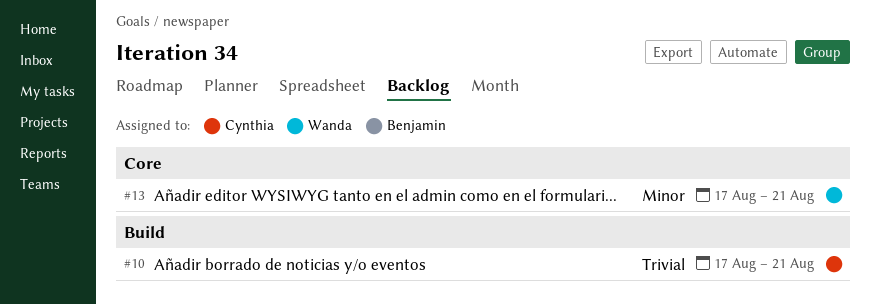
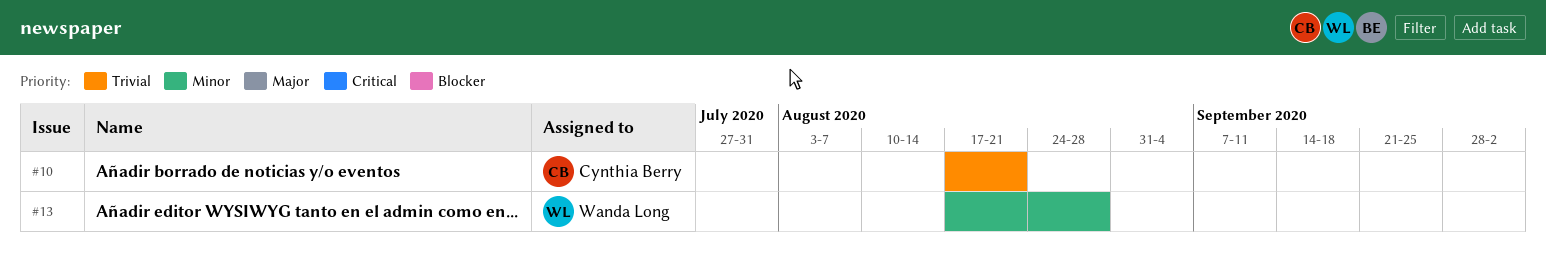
#13, due: Aug 21 -> Aug 28

